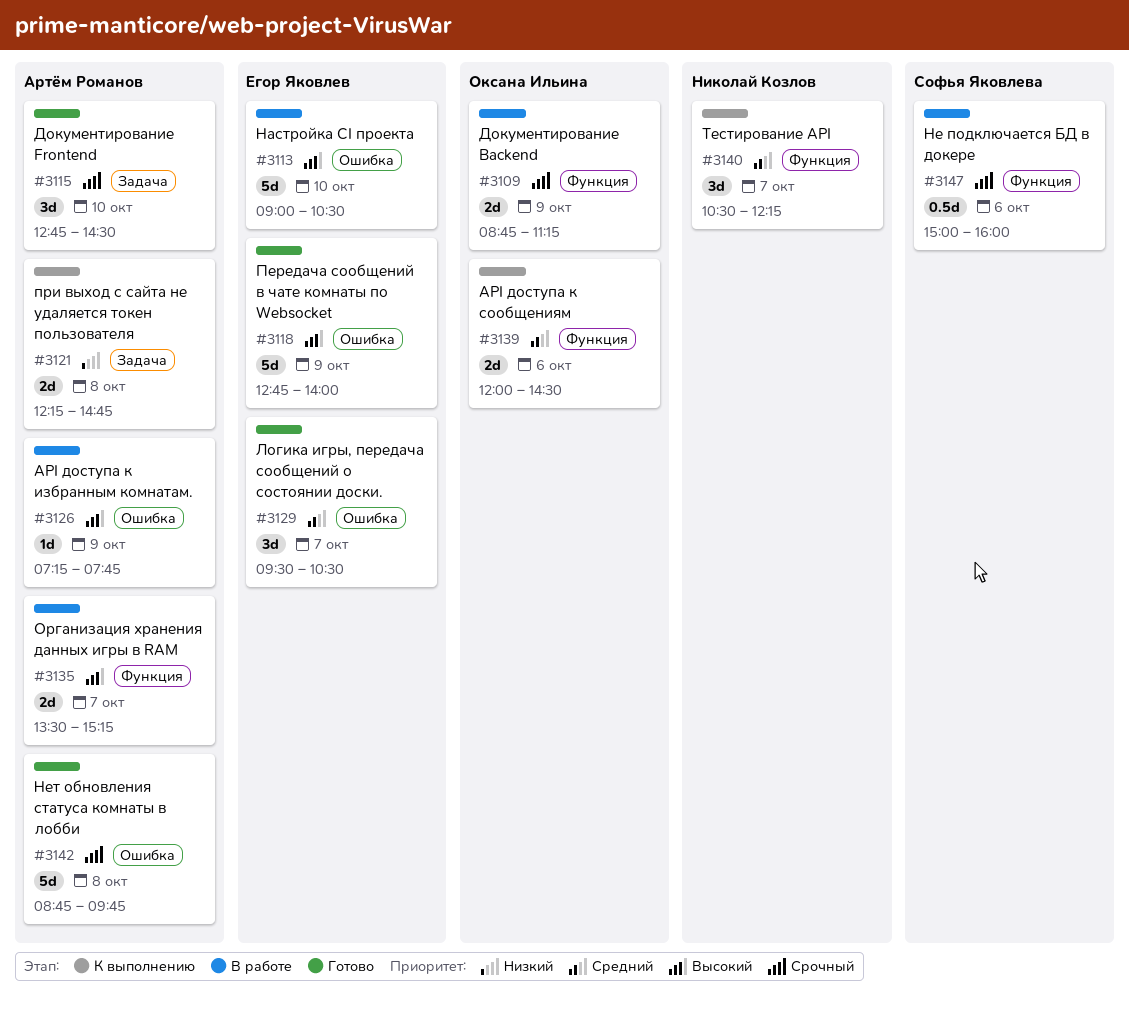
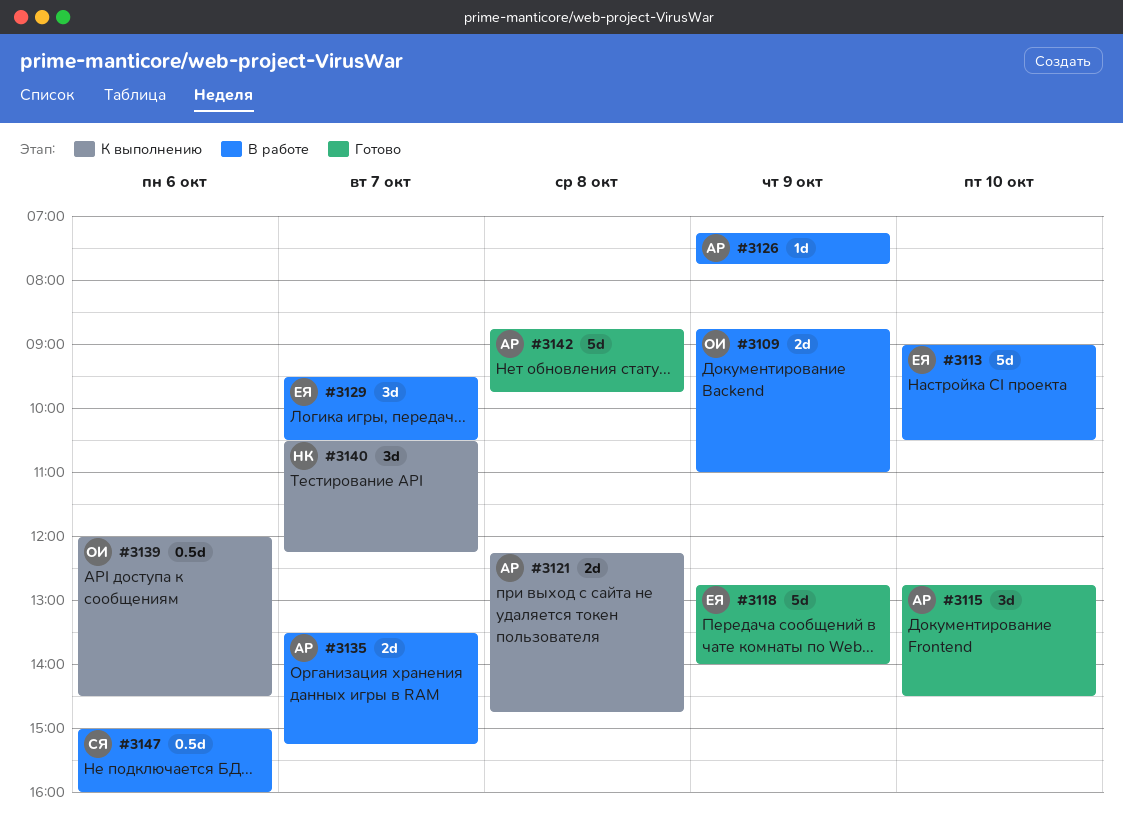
#3109, ends: 11:15 -> 11:00
#3129, status: Готово -> В работе
#3139, estimate: 2d -> 0.5d

